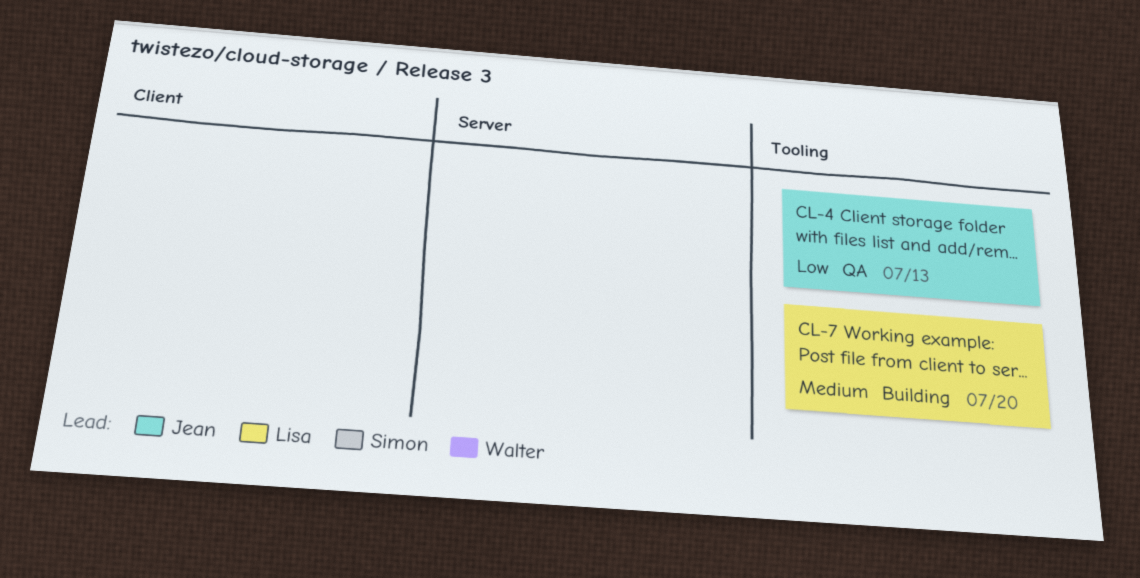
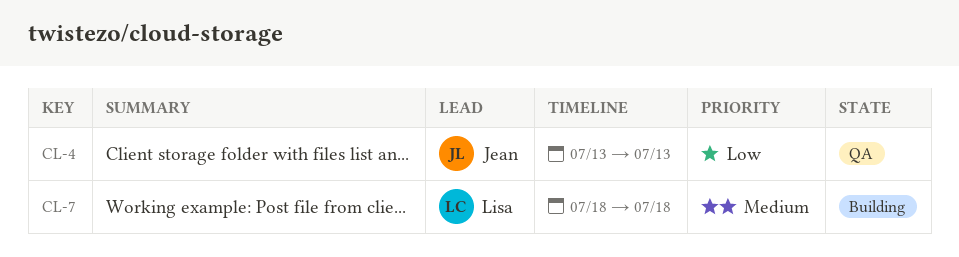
CL-7, due: Jul 20 -> Jul 18

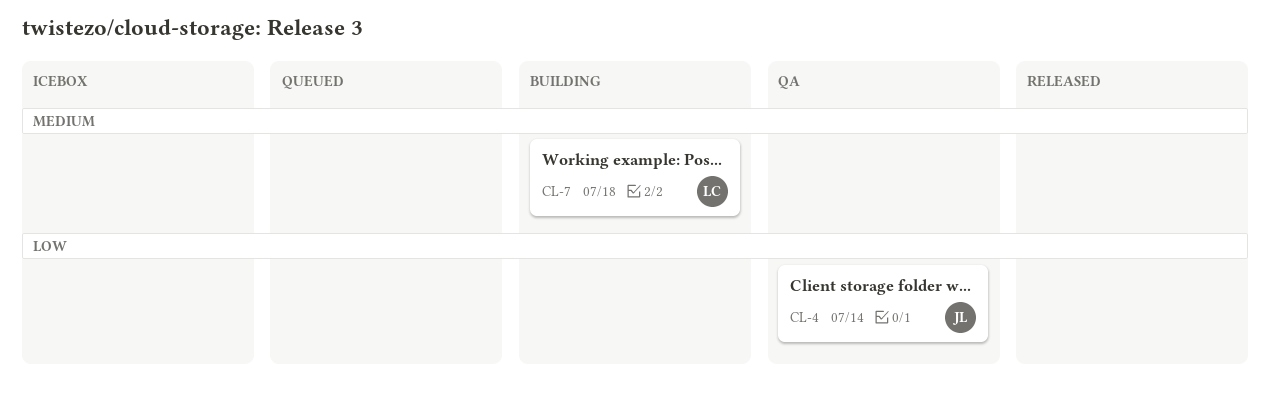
CL-4, due: Jul 13 -> Jul 14

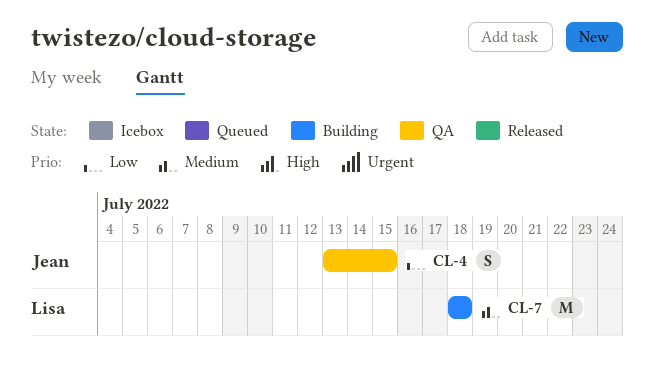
CL-4, due: Jul 14 -> Jul 15

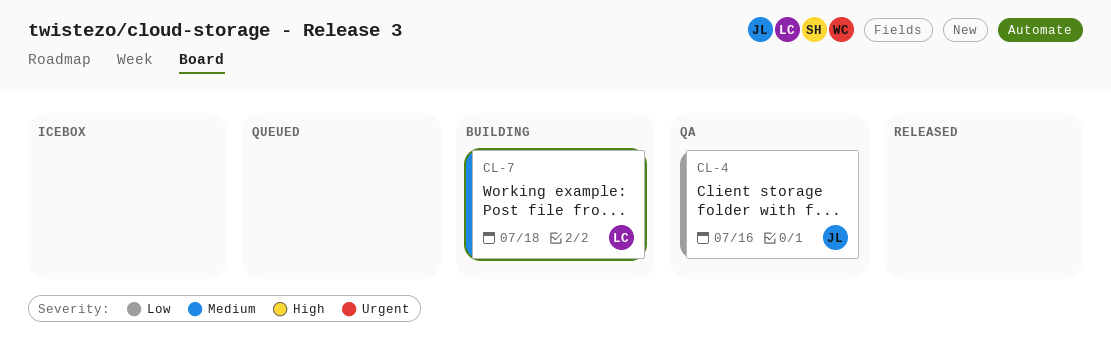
CL-4, due: Jul 15 -> Jul 16

